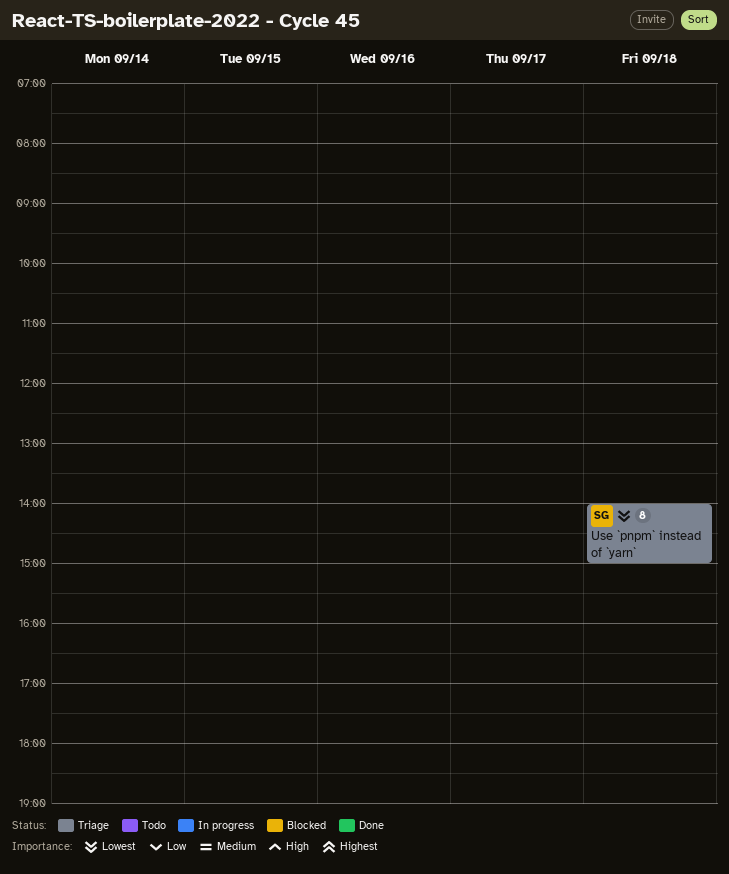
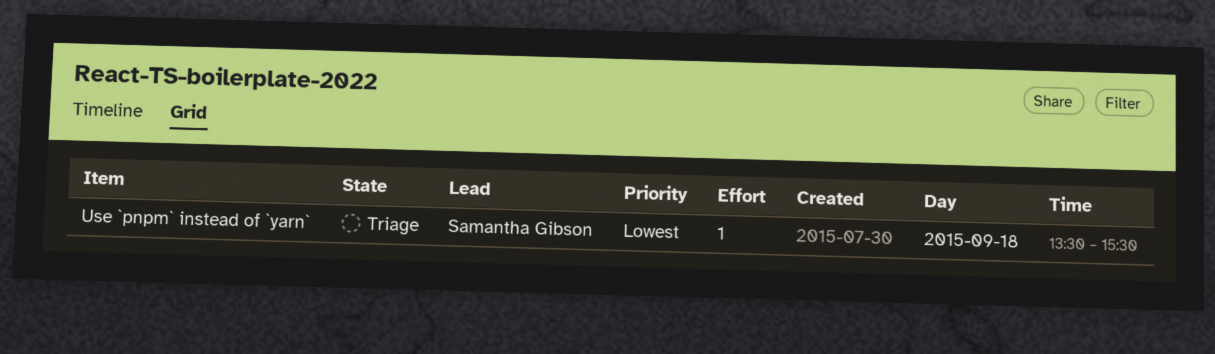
Use `pnpm` instead of `yarn`, estimate: 8 -> 1
Use `pnpm` instead of `yarn`, begins: 14:00 -> 13:30
Use `pnpm` instead of `yarn`, ends: 15:00 -> 15:30

